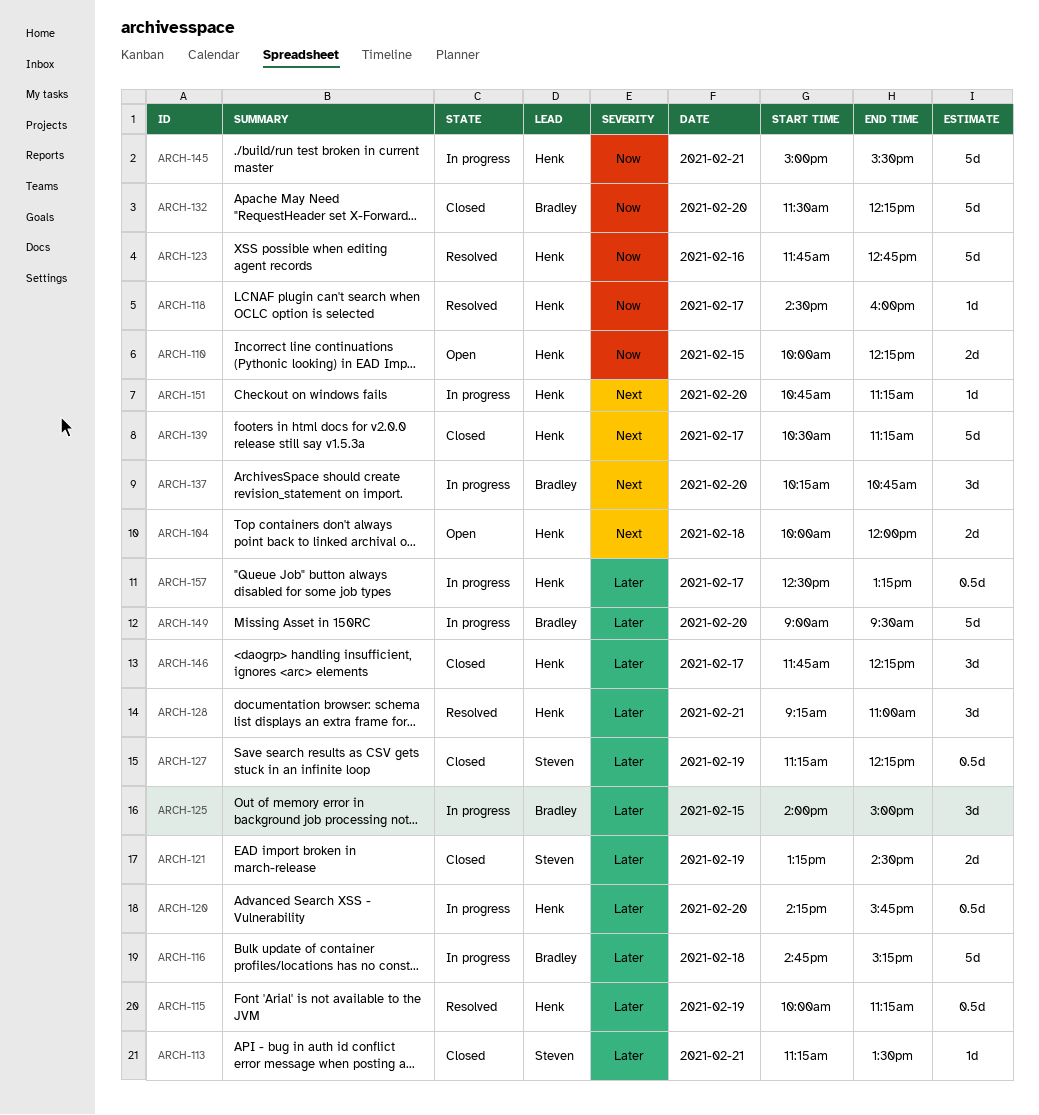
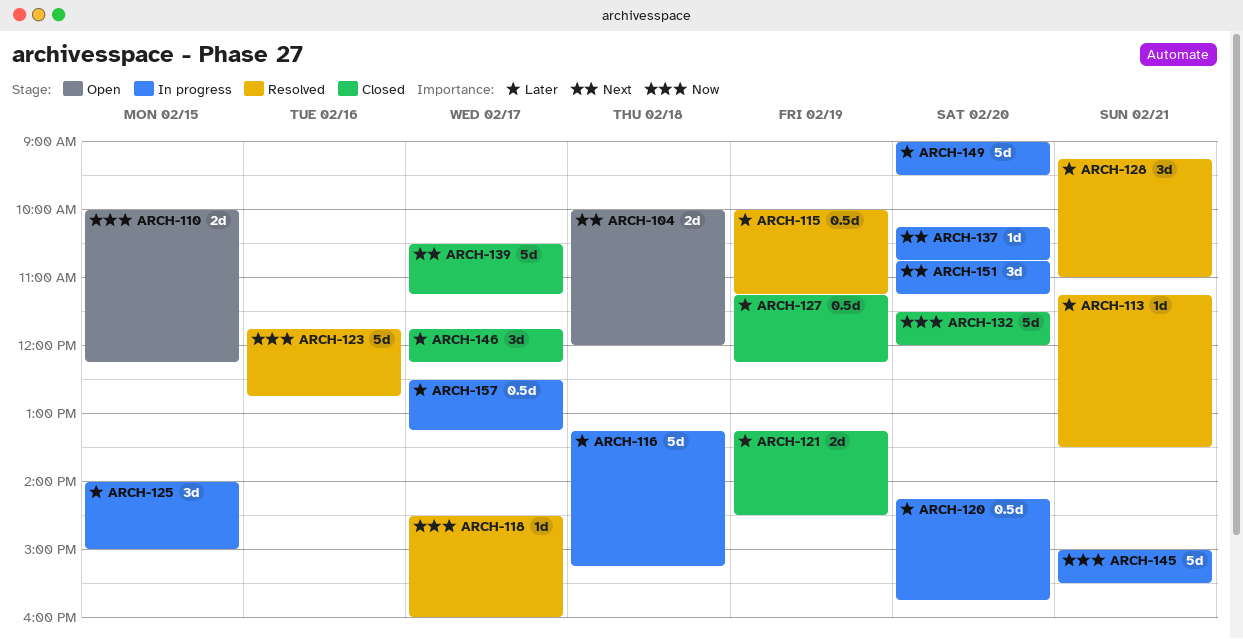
ARCH-113, status: Closed -> Resolved
ARCH-116, begins: 14:45 -> 13:15
ARCH-132, ends: 12:15 -> 12:00
ARCH-137, estimate: 3d -> 1d
ARCH-151, estimate: 1d -> 3d

